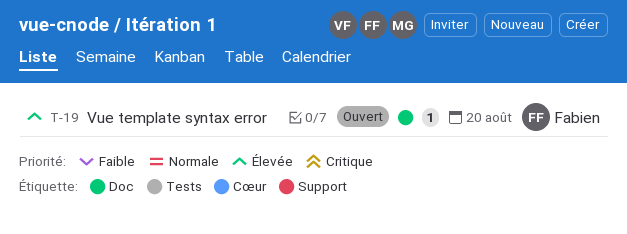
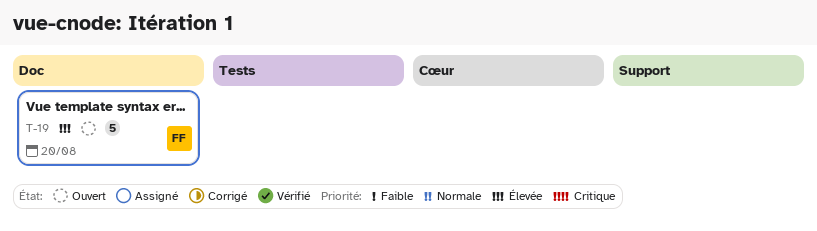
T-19, estimate: 1 -> 5

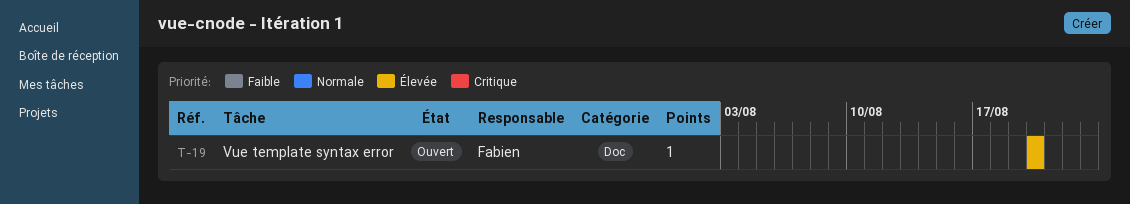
T-19, estimate: 5 -> 1

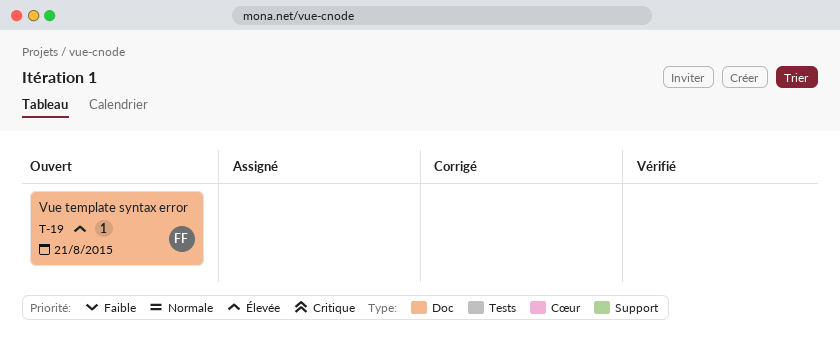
T-19, due: Aug 20 -> Aug 21

